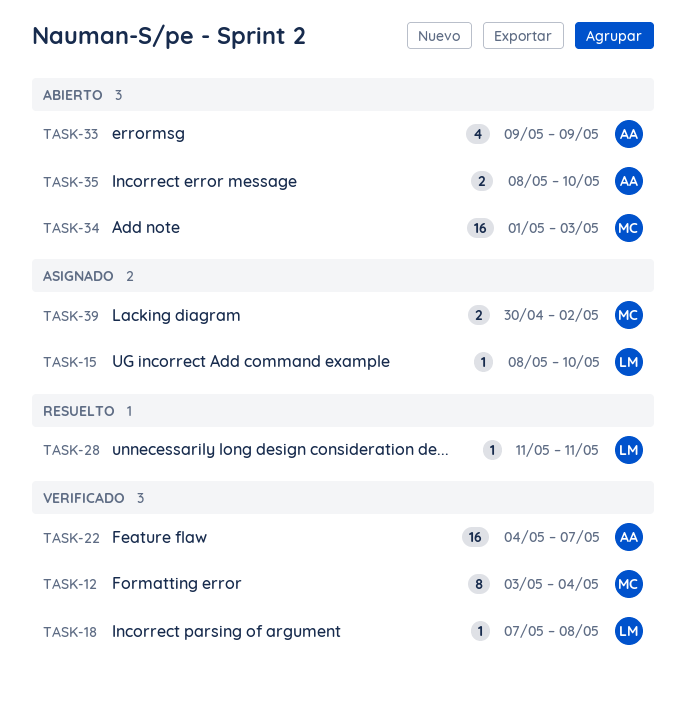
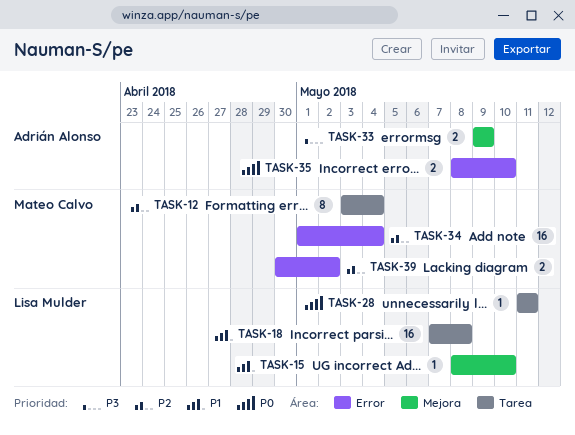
TASK-18, estimate: 1 -> 16
TASK-22: present -> none
TASK-33, estimate: 4 -> 2
TASK-34, due: May 3 -> May 4

